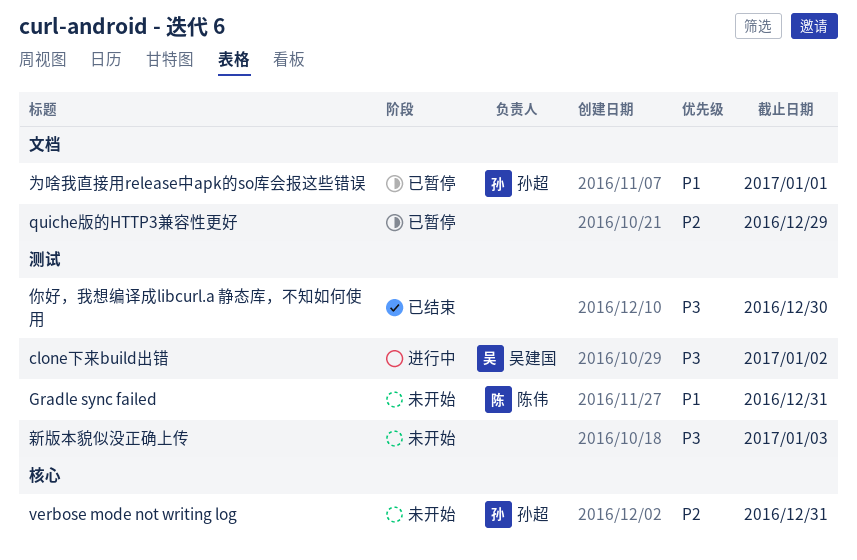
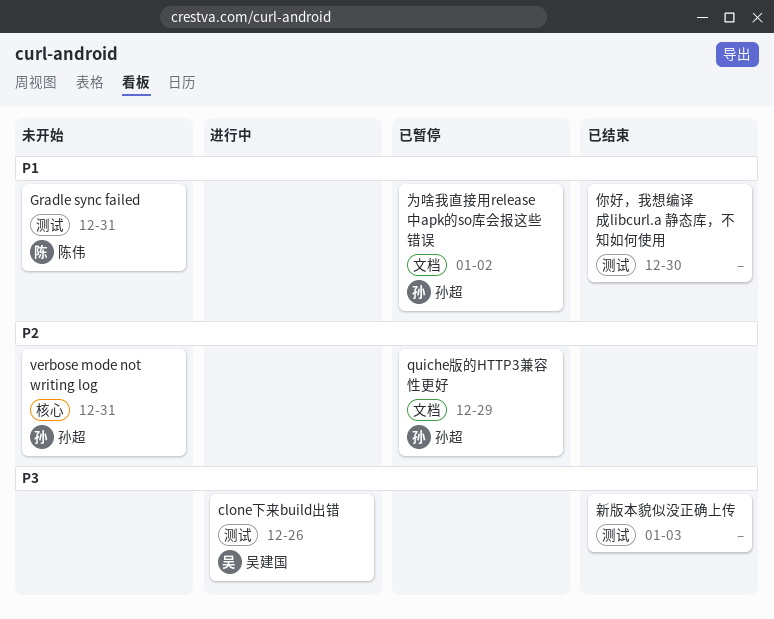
clone下来build出错, due: Jan 2 -> Dec 26
quiche版的HTTP3兼容性更好, owner: none -> 孙超
为啥我直接用release中apk的so库会报这些错误, due: Jan 1 -> Jan 2
你好，我想编译成libcurl.a 静态库，不知如何使用, priority: P3 -> P1
新版本貌似没正确上传, status: 未开始 -> 已结束

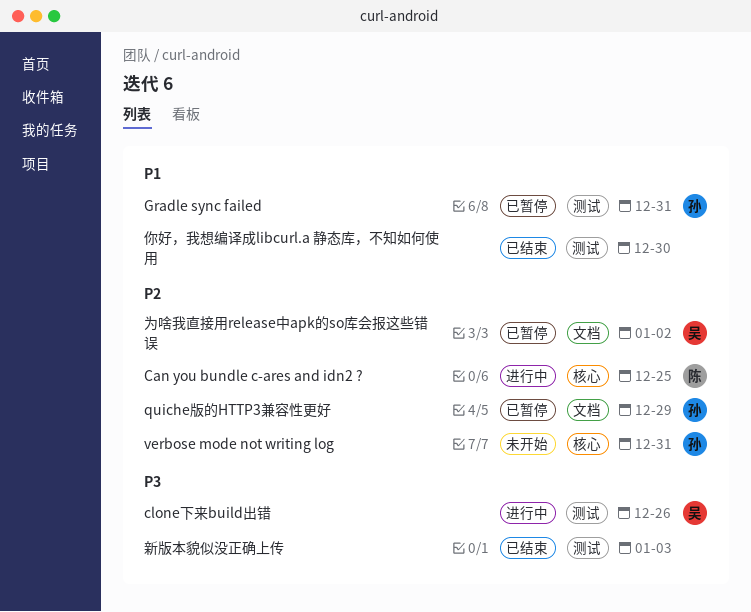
Can you bundle c-ares and idn2 ?: none -> present
Gradle sync failed, status: 未开始 -> 已暂停
Gradle sync failed, owner: 陈伟 -> 孙超
为啥我直接用release中apk的so库会报这些错误, owner: 孙超 -> 吴建国
为啥我直接用release中apk的so库会报这些错误, priority: P1 -> P2

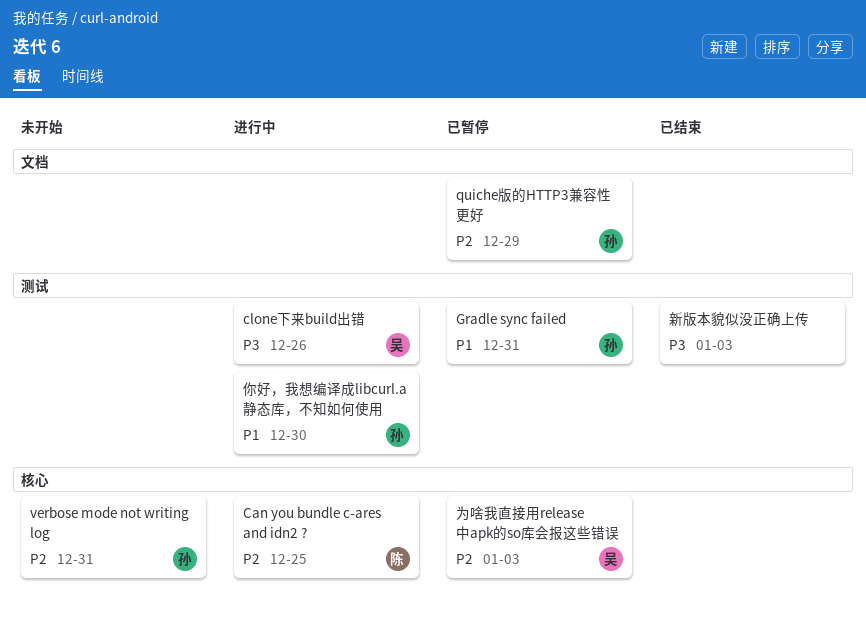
为啥我直接用release中apk的so库会报这些错误, label: 文档 -> 核心
为啥我直接用release中apk的so库会报这些错误, due: Jan 2 -> Jan 3
你好，我想编译成libcurl.a 静态库，不知如何使用, status: 已结束 -> 进行中
你好，我想编译成libcurl.a 静态库，不知如何使用, owner: none -> 孙

